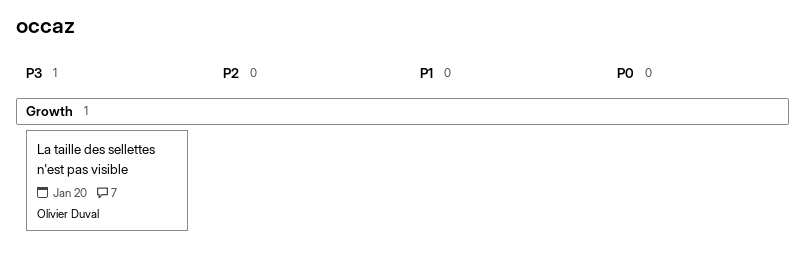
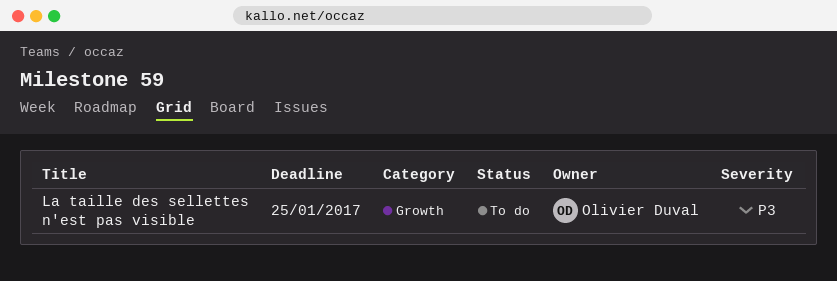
La taille des sellettes n'est pas visible, due: Jan 20 -> Jan 25

